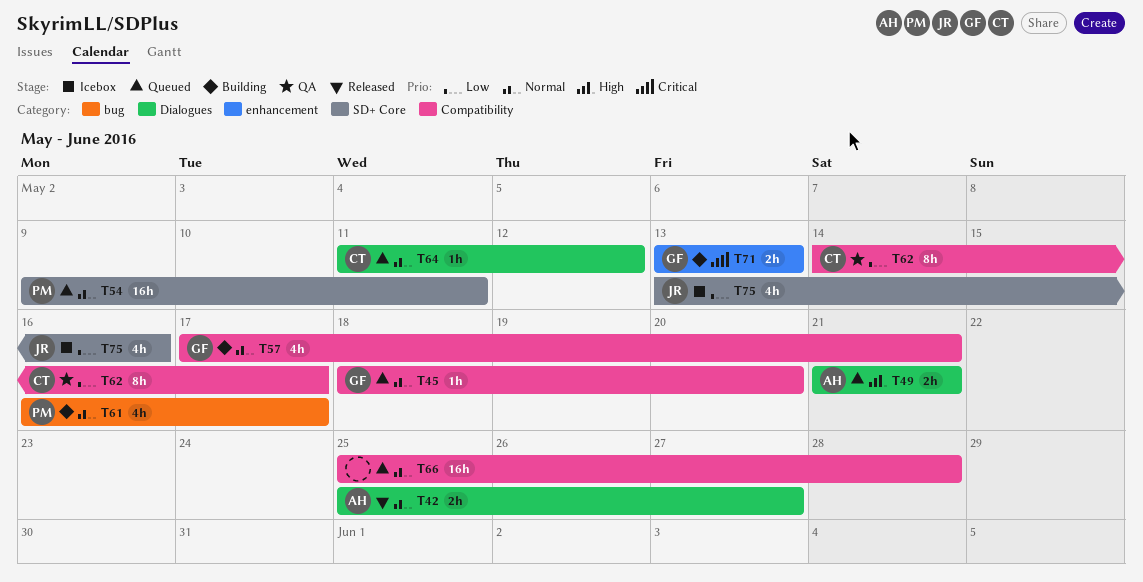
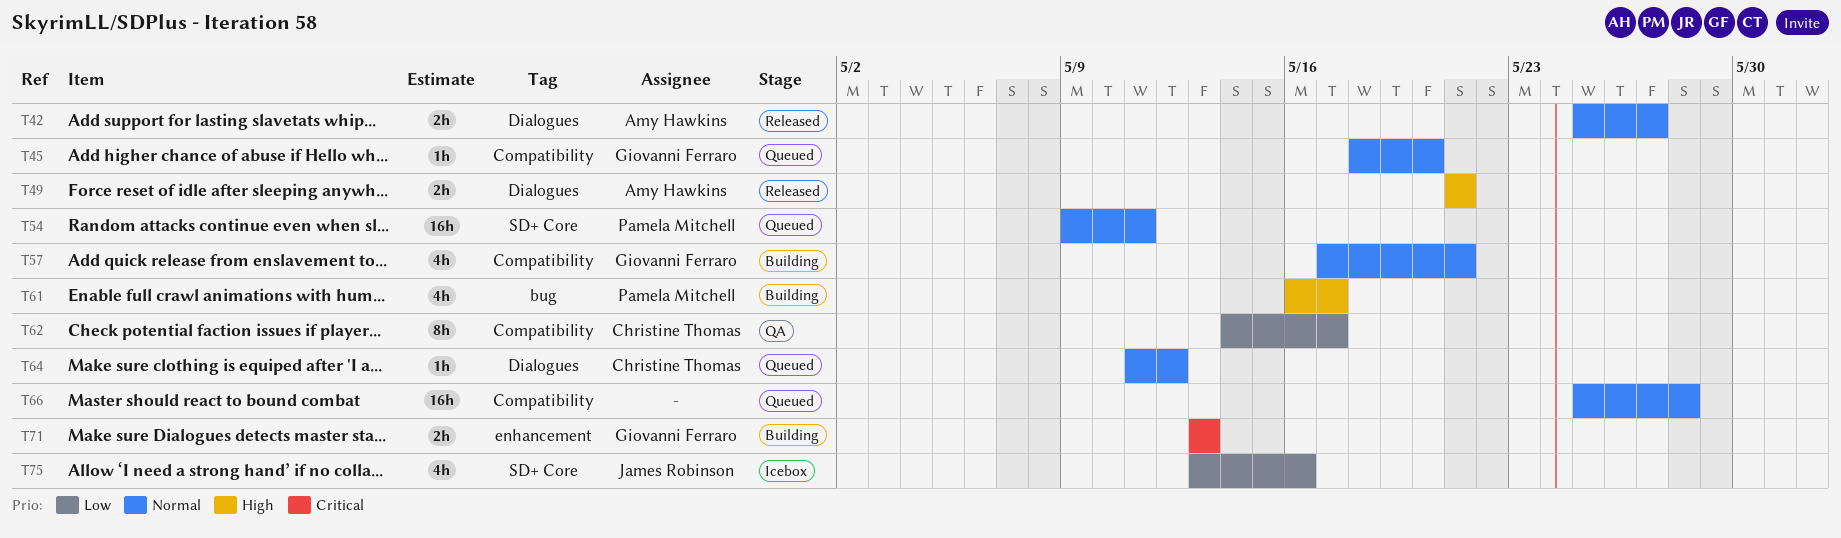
T49, status: Queued -> Released
T61, priority: Normal -> High

